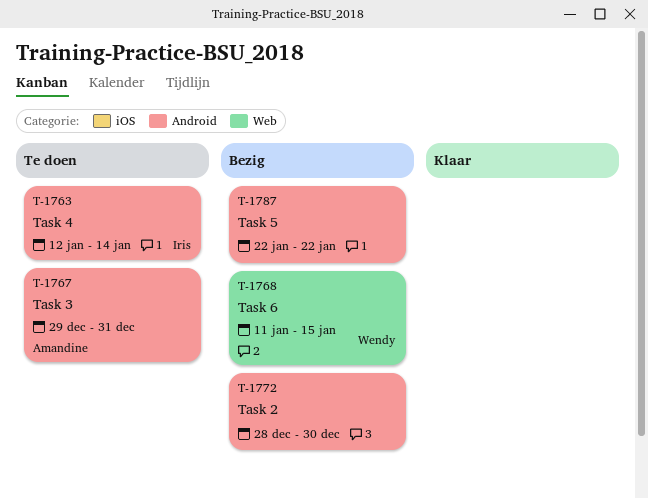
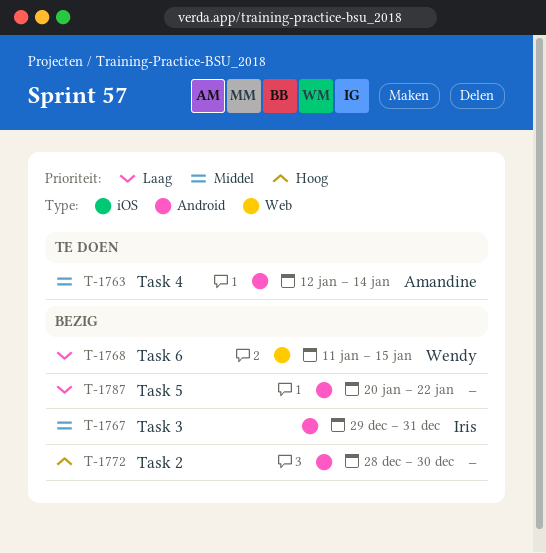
T-1763, owner: Iris -> Amandine
T-1767, status: Te doen -> Bezig
T-1767, owner: Amandine -> Iris
T-1787, start: Jan 22 -> Jan 20

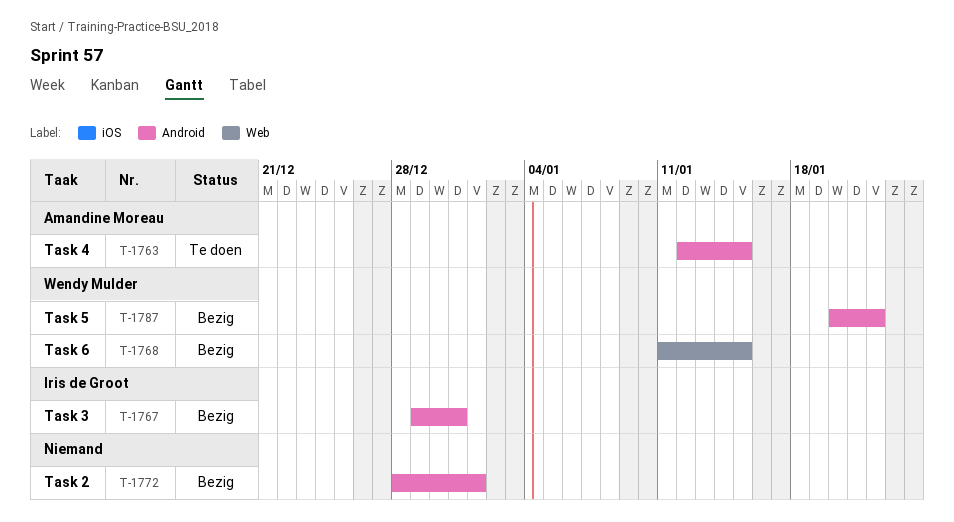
T-1763, due: Jan 14 -> Jan 15
T-1772, due: Dec 30 -> Jan 1
T-1787, owner: none -> Wendy Mulder

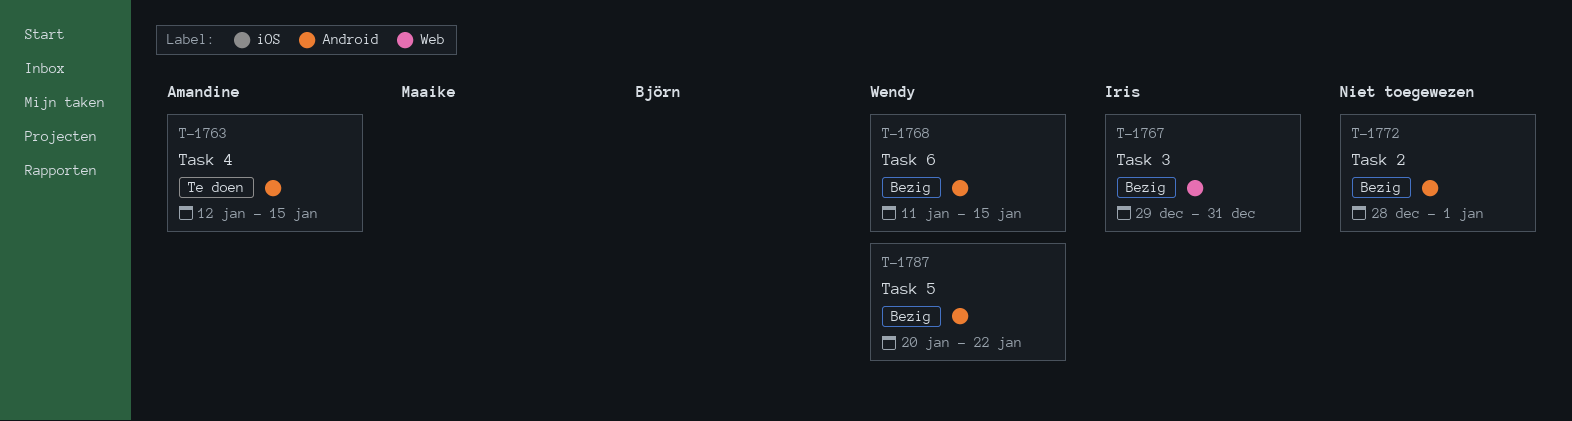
T-1767, label: Android -> Web
T-1768, label: Web -> Android

